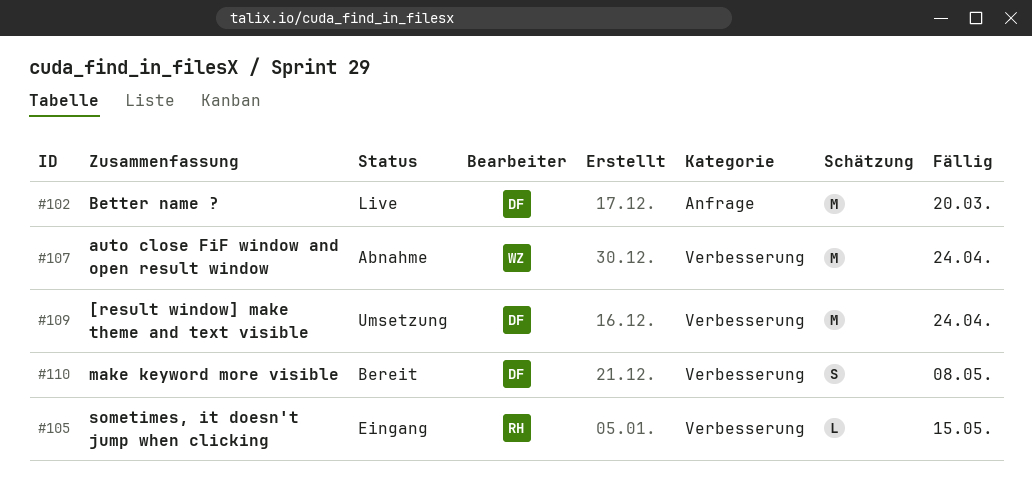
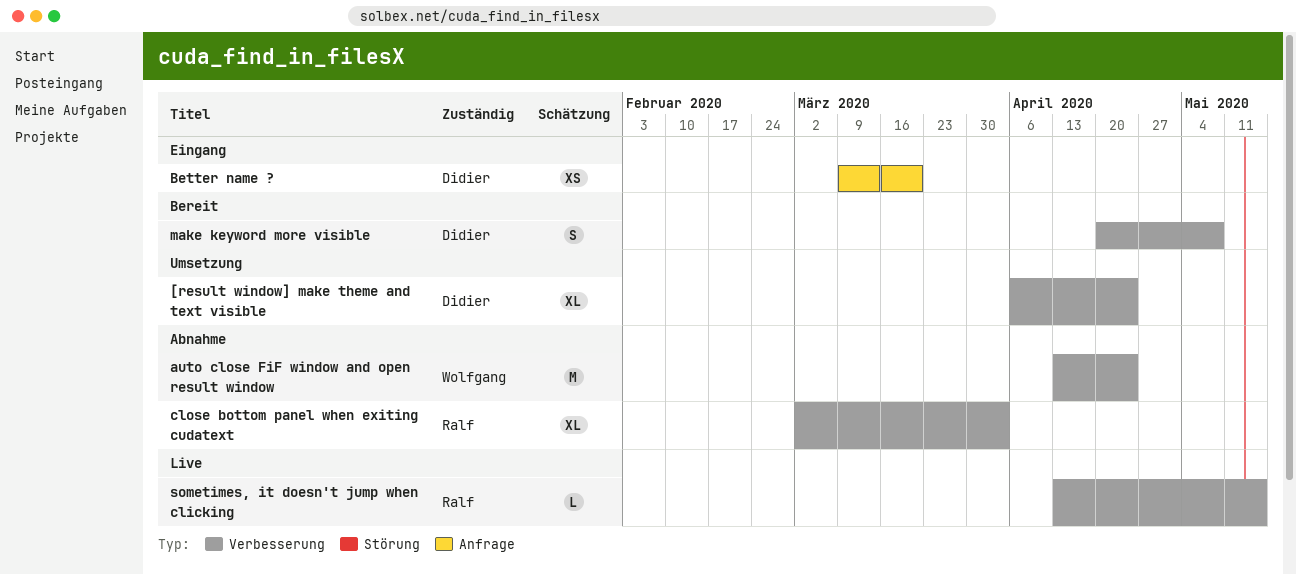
[result window] make theme and text visible, estimate: M -> XL
Better name ?, status: Live -> Eingang
Better name ?, estimate: M -> XS
close bottom panel when exiting cudatext: none -> present
sometimes, it doesn't jump when clicking, status: Eingang -> Live

